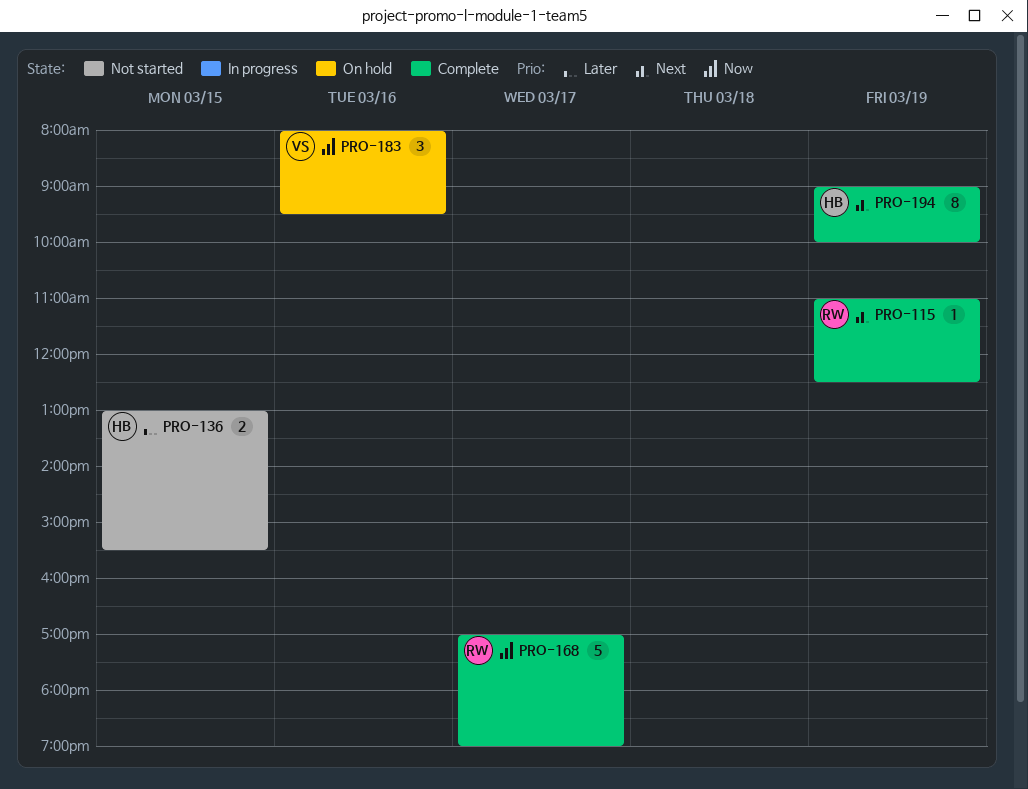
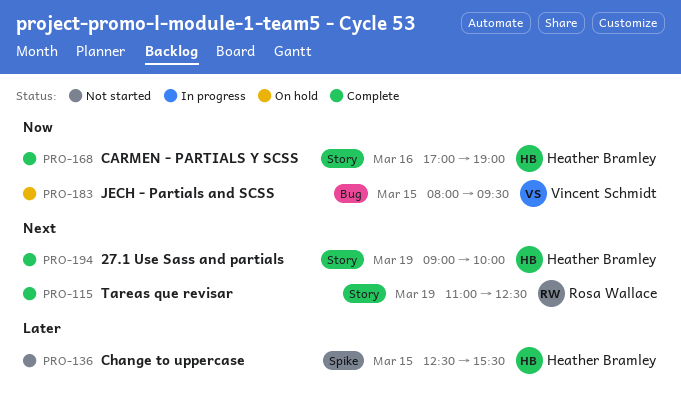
PRO-136, begins: 13:00 -> 12:30
PRO-168, owner: Rosa Wallace -> Heather Bramley
PRO-168, day: Mar 17 -> Mar 16
PRO-183, day: Mar 16 -> Mar 15

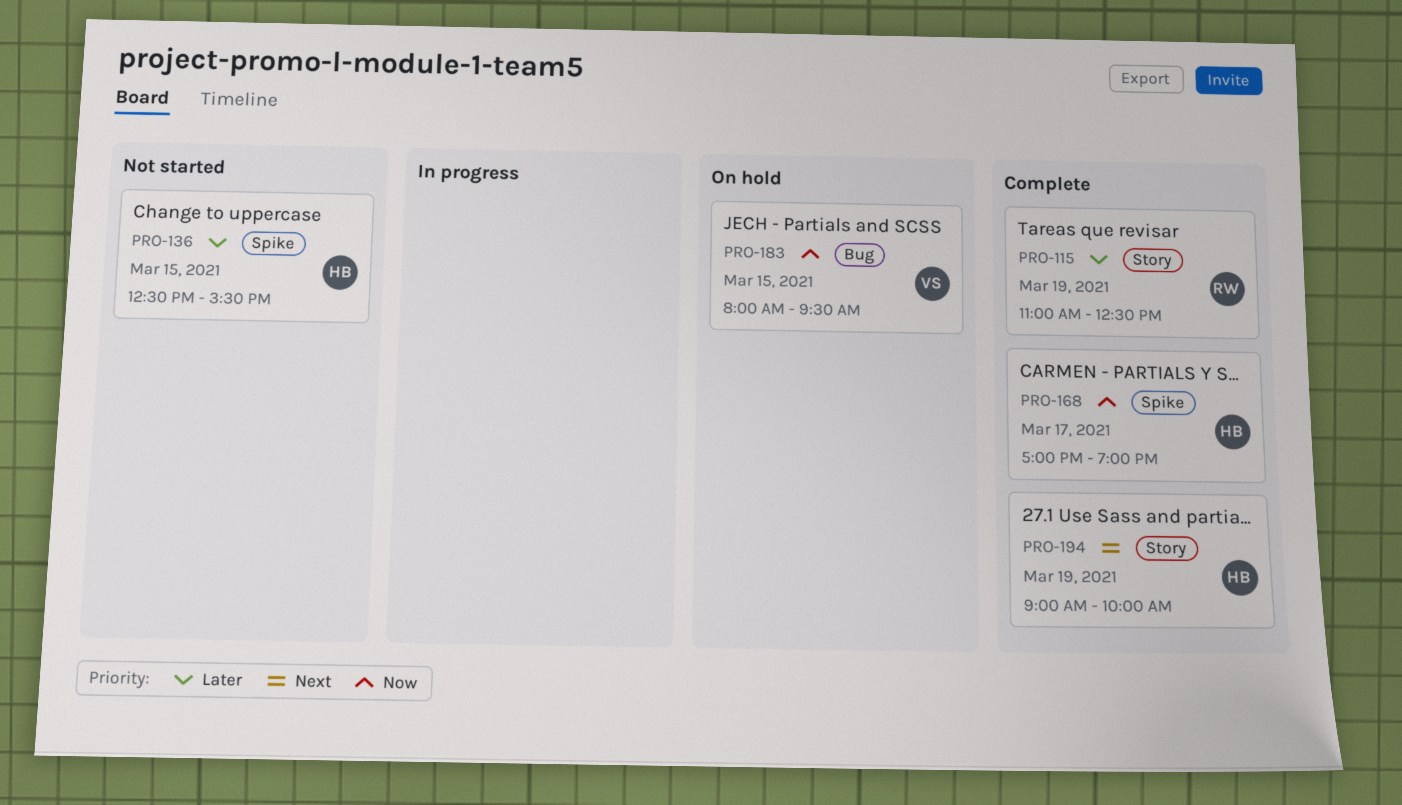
PRO-115, priority: Next -> Later
PRO-168, label: Story -> Spike
PRO-168, day: Mar 16 -> Mar 17

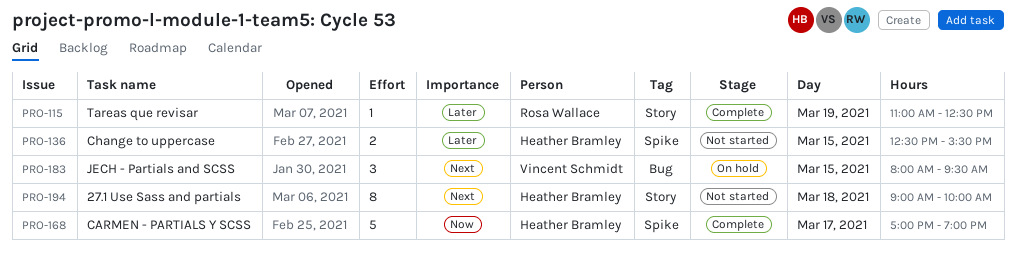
PRO-183, priority: Now -> Next
PRO-194, status: Complete -> Not started
PRO-194, day: Mar 19 -> Mar 18

